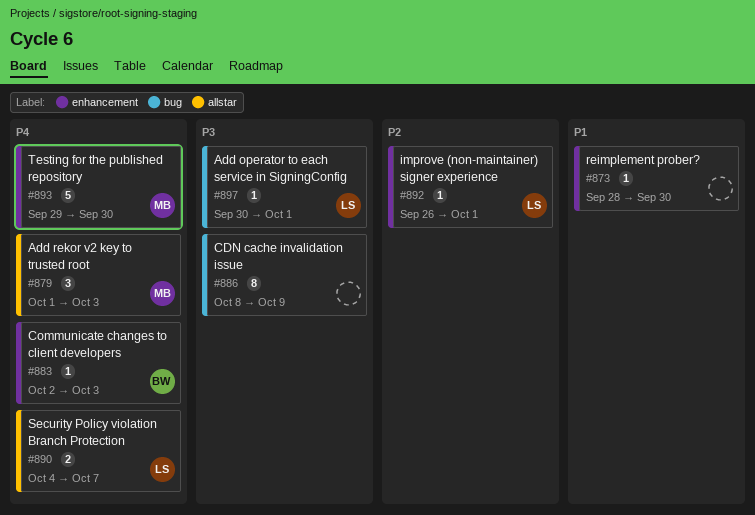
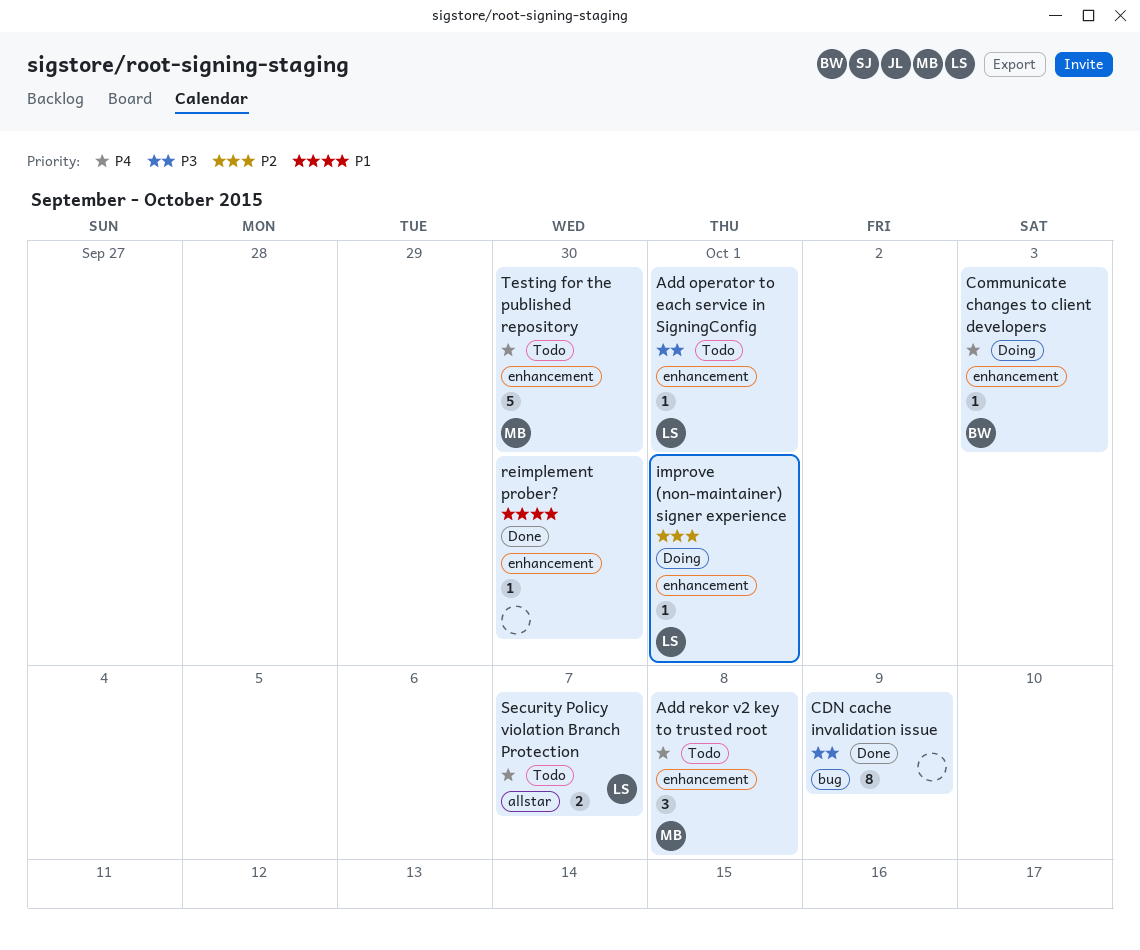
Add operator to each service in SigningConfig, label: bug -> enhancement
Add rekor v2 key to trusted root, label: allstar -> enhancement
Add rekor v2 key to trusted root, due: Oct 3 -> Oct 8

